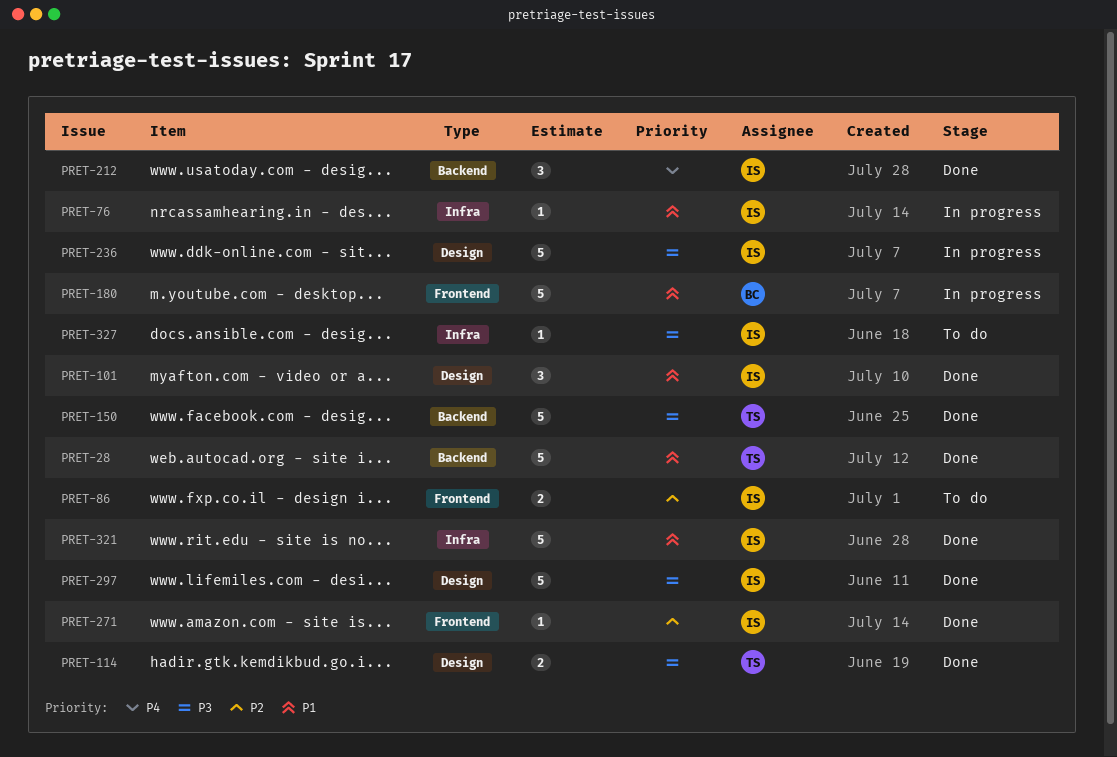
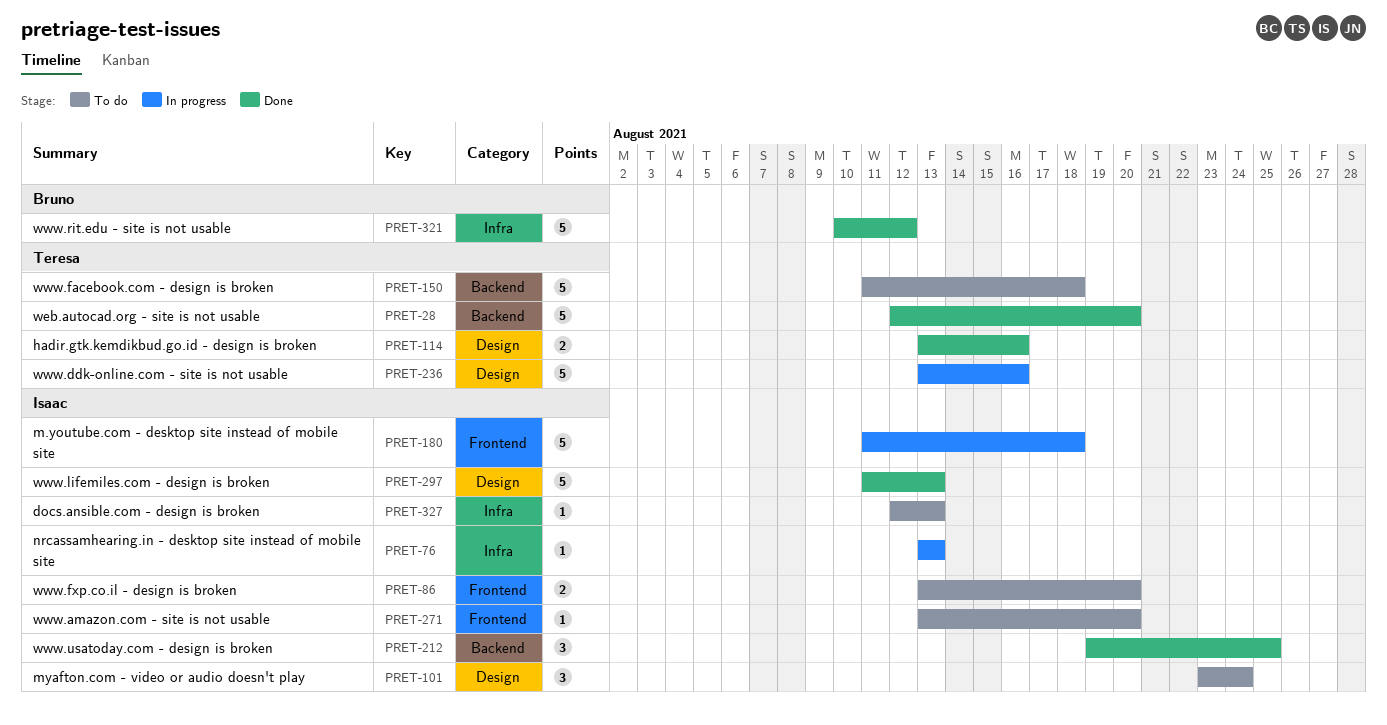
PRET-101, status: Done -> To do
PRET-150, status: Done -> To do
PRET-180, owner: Bruno -> Isaac
PRET-236, owner: Isaac -> Teresa
PRET-271, status: Done -> To do
PRET-321, owner: Isaac -> Bruno

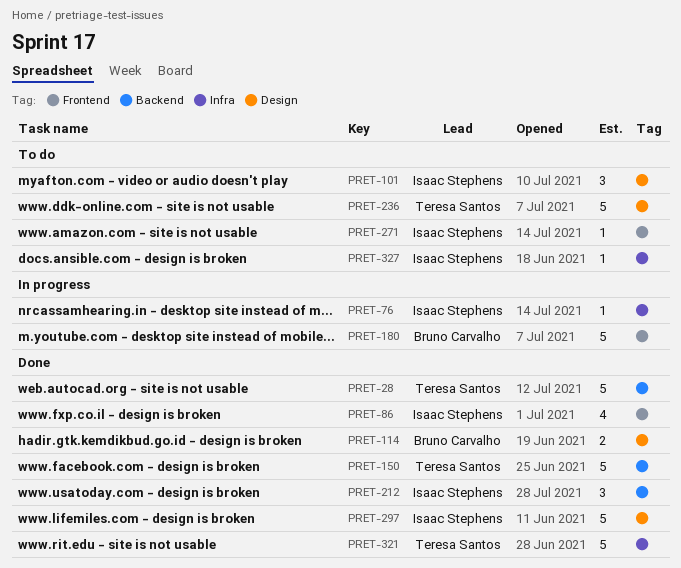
PRET-86, status: To do -> Done
PRET-86, estimate: 2 -> 4
PRET-114, owner: Teresa Santos -> Bruno Carvalho
PRET-150, status: To do -> Done
PRET-180, owner: Isaac Stephens -> Bruno Carvalho
PRET-236, status: In progress -> To do
PRET-321, owner: Bruno Carvalho -> Teresa Santos

